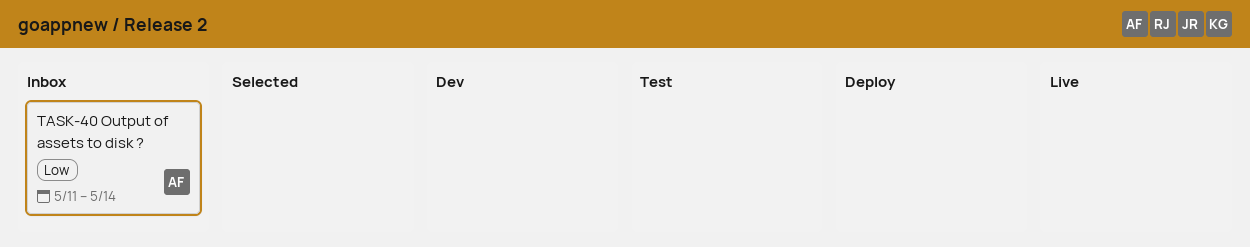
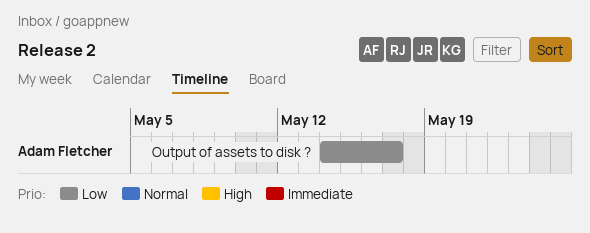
Output of assets to disk ?, start: May 11 -> May 14
Output of assets to disk ?, due: May 14 -> May 17

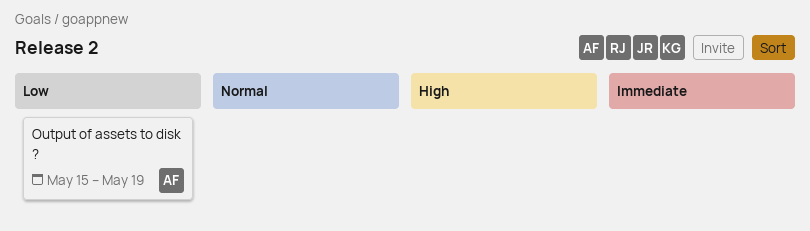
Output of assets to disk ?, start: May 14 -> May 15
Output of assets to disk ?, due: May 17 -> May 19

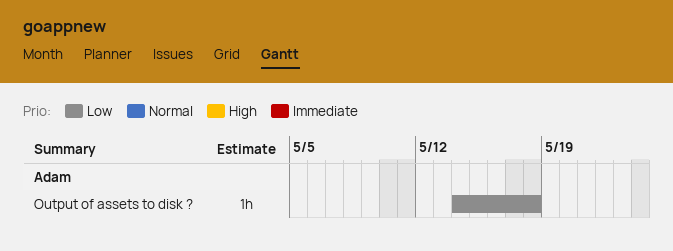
Output of assets to disk ?, start: May 15 -> May 14
Output of assets to disk ?, due: May 19 -> May 18

